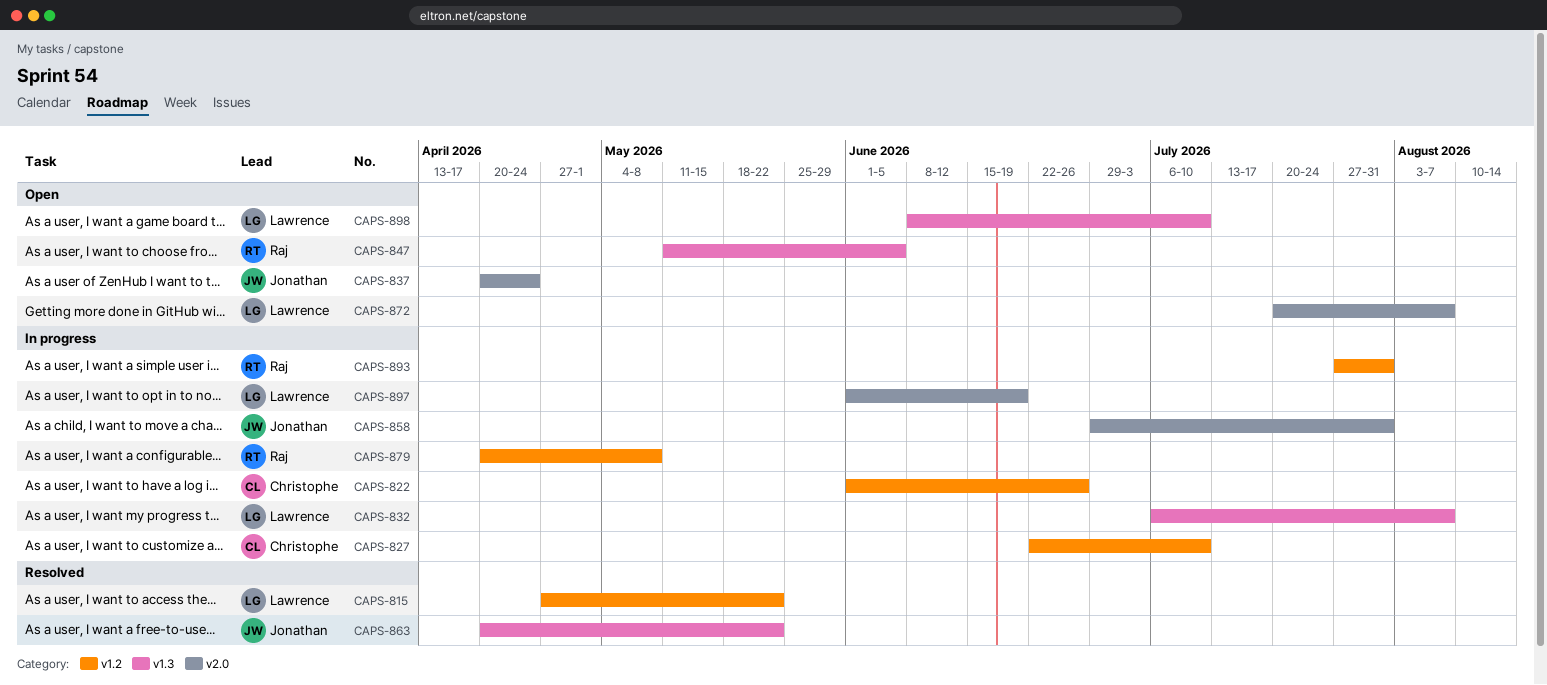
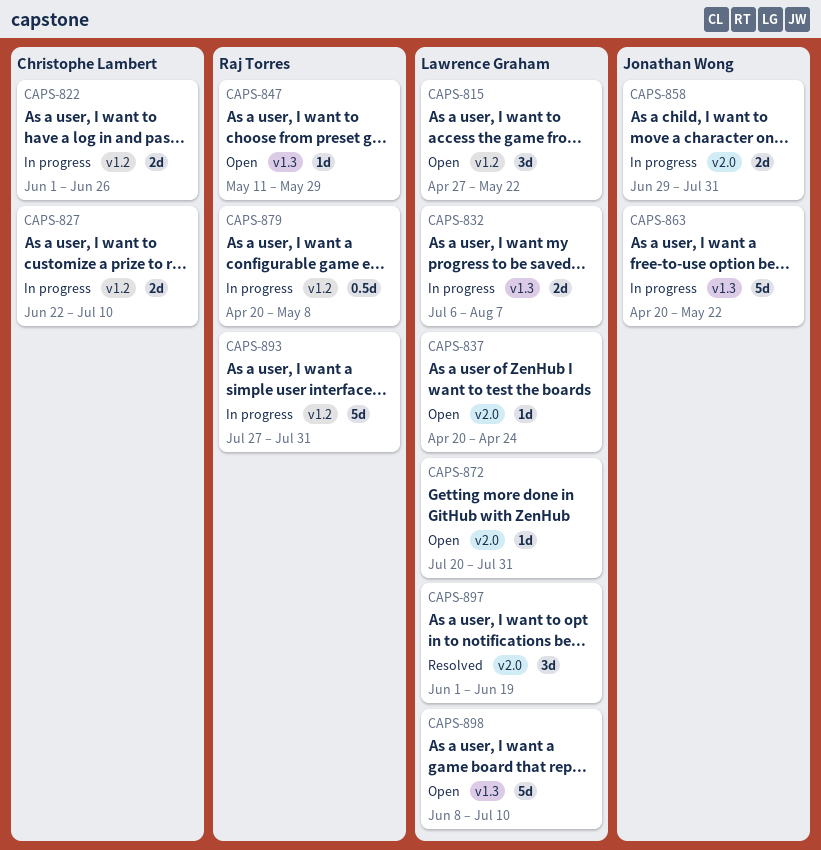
CAPS-815, status: Resolved -> Open
CAPS-837, owner: Jonathan Wong -> Lawrence Graham
CAPS-847, due: Jun 5 -> May 29
CAPS-863, status: Resolved -> In progress
CAPS-872, due: Aug 7 -> Jul 31
CAPS-897, status: In progress -> Resolved

